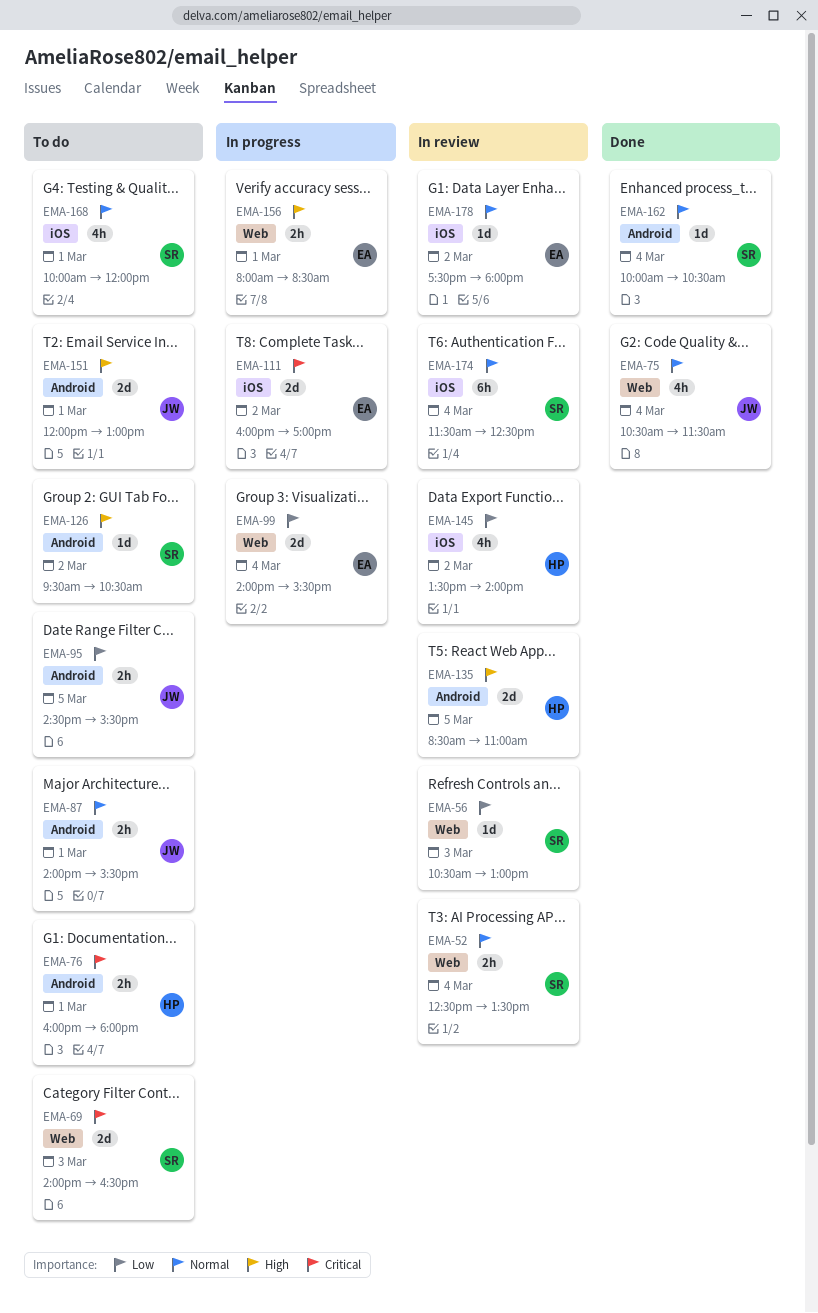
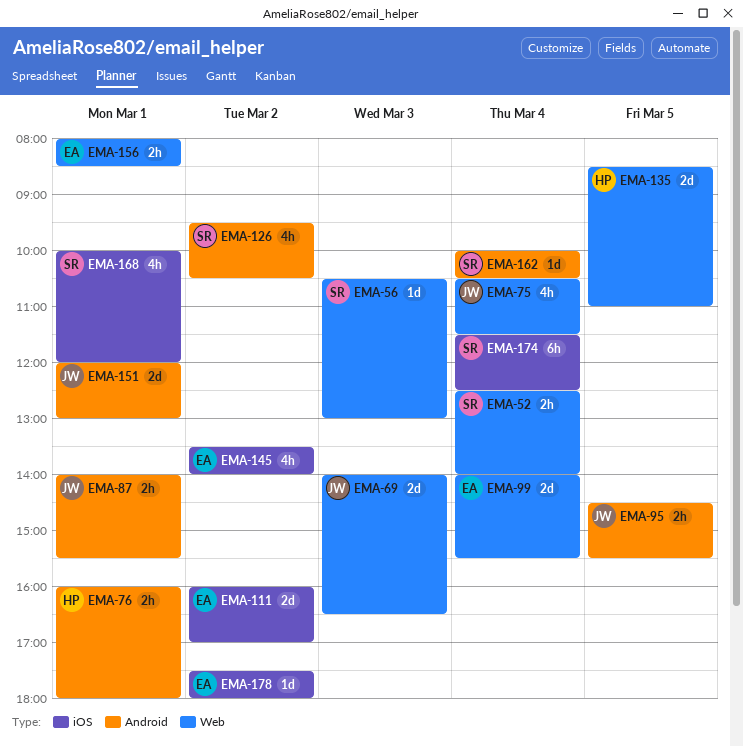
EMA-52, ends: 13:30 -> 14:00
EMA-69, owner: SR -> JW
EMA-126, estimate: 1d -> 4h
EMA-135, label: Android -> Web
EMA-145, owner: HP -> EA

